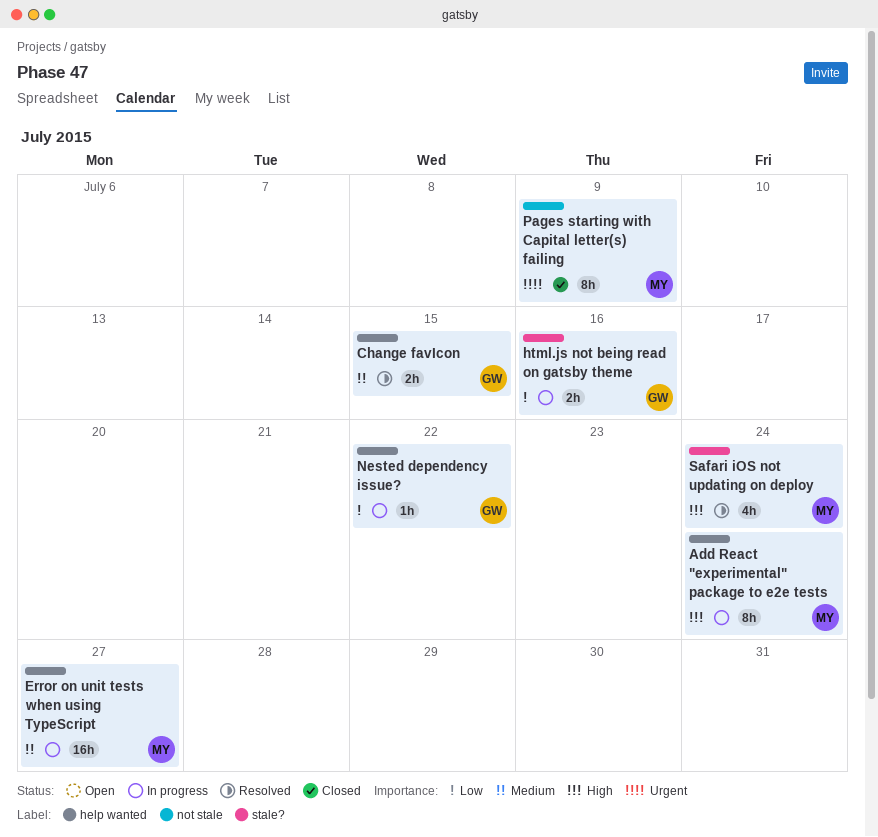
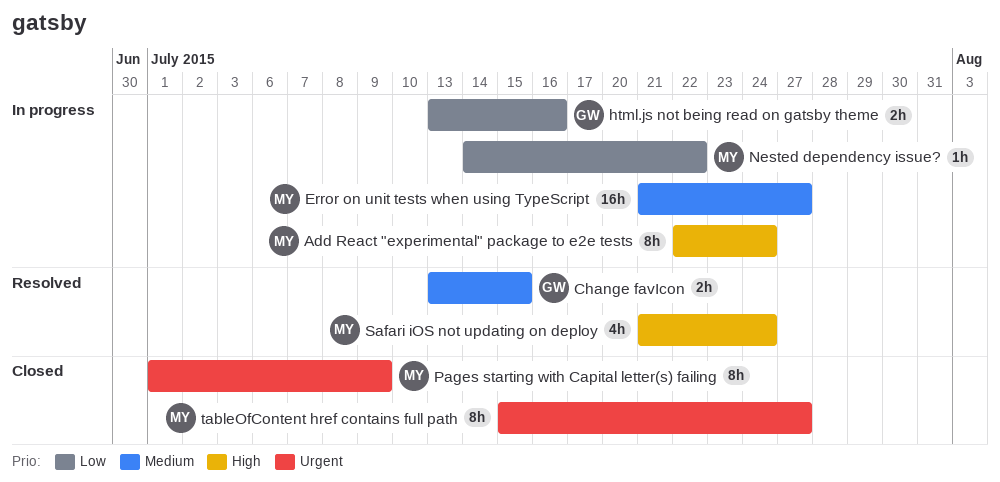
Nested dependency issue?, owner: GW -> MY
tableOfContent href contains full path: none -> present

